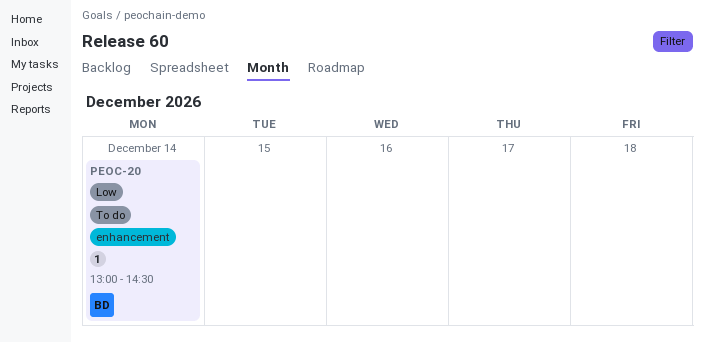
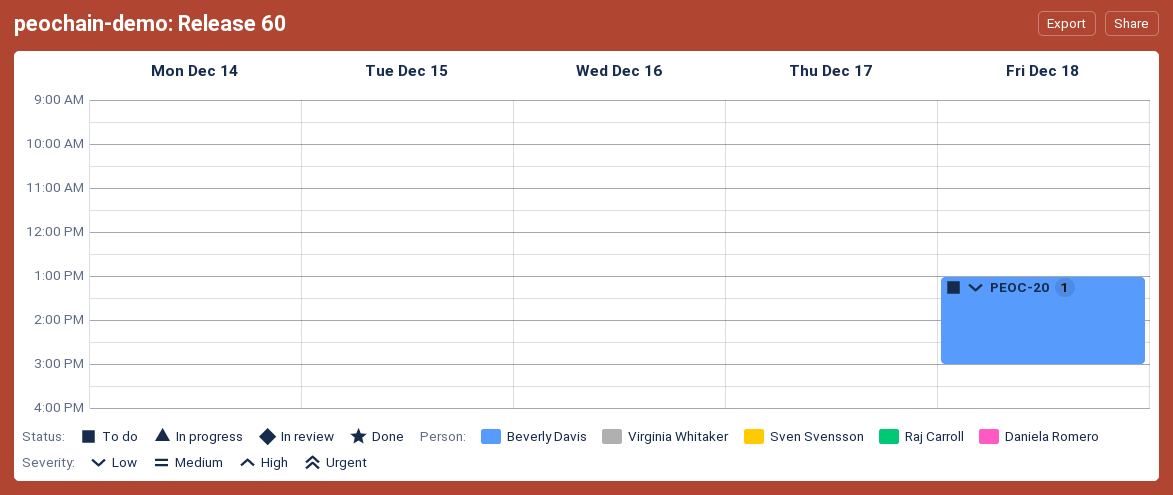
PEOC-20, day: Dec 14 -> Dec 18
PEOC-20, ends: 14:30 -> 15:00

